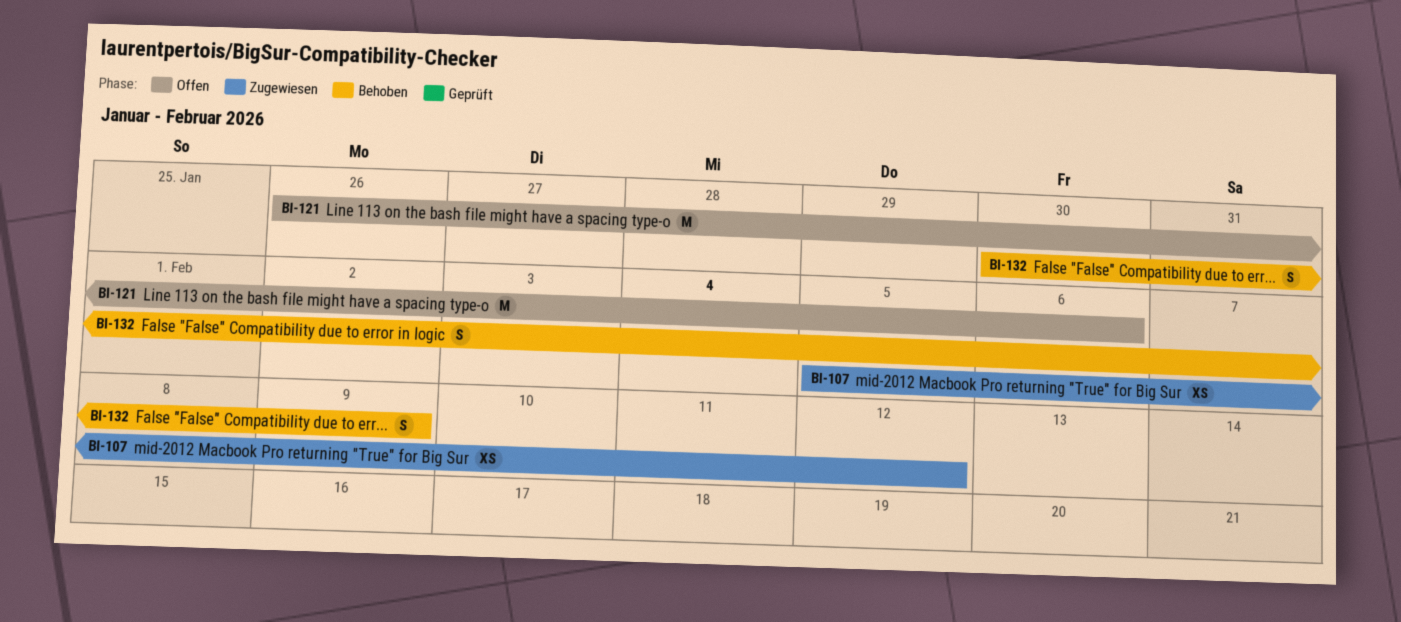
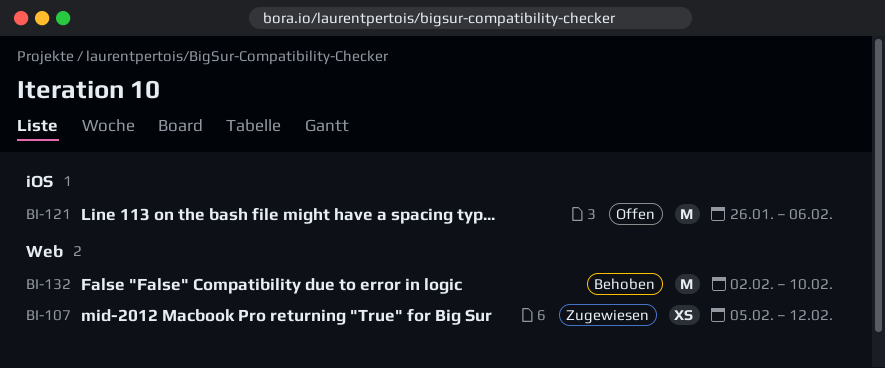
BI-132, estimate: S -> M
BI-132, start: Jan 30 -> Feb 2
BI-132, due: Feb 9 -> Feb 10

